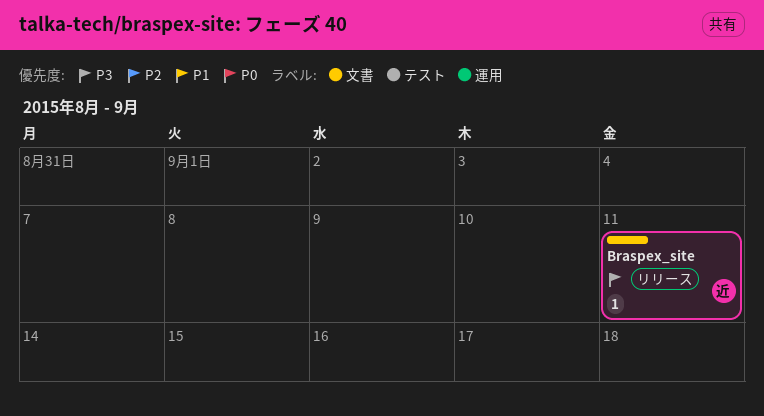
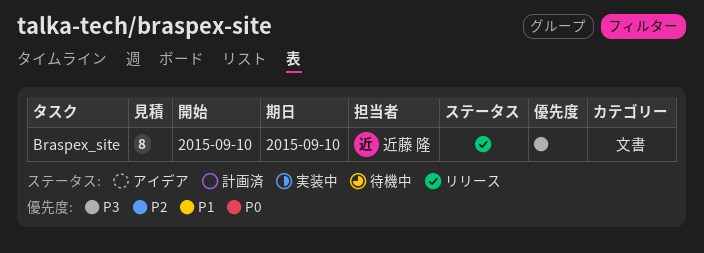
Braspex_site, estimate: 1 -> 8
Braspex_site, due: Sep 11 -> Sep 10

